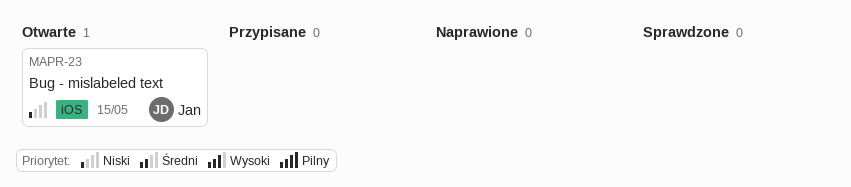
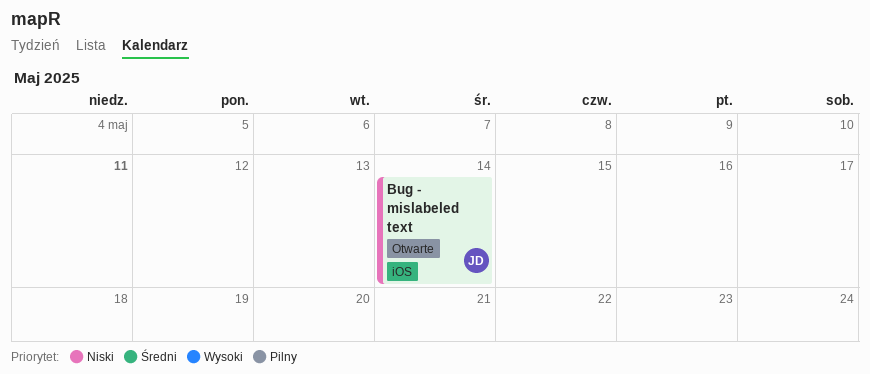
Bug - mislabeled text, due: May 15 -> May 14

